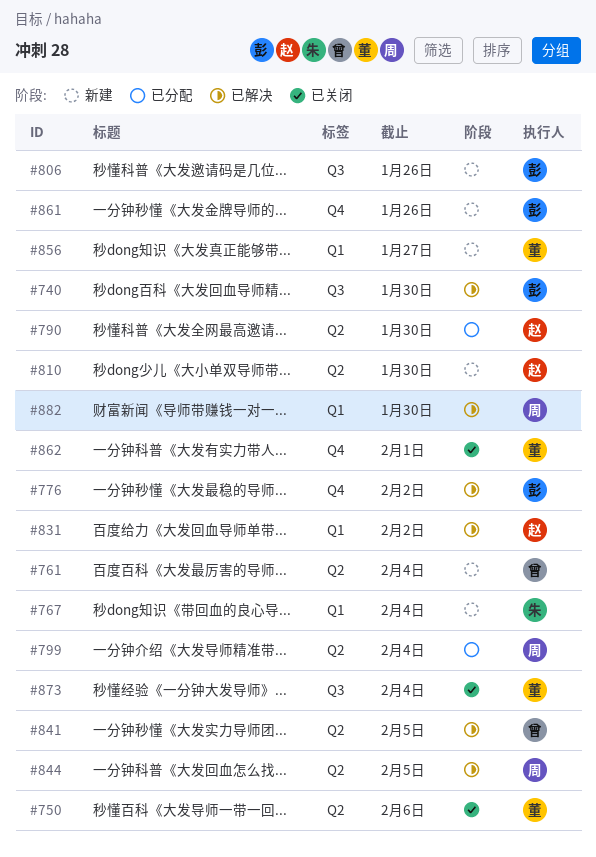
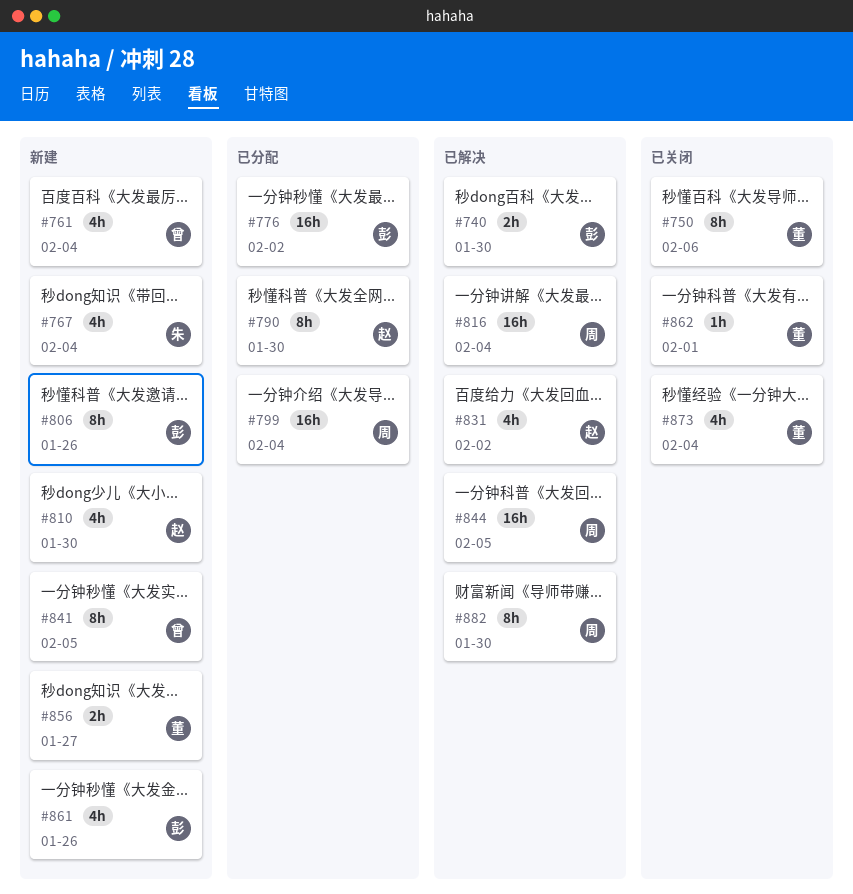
#776, status: 已解决 -> 已分配
#816: none -> present
#841, status: 已解决 -> 新建

